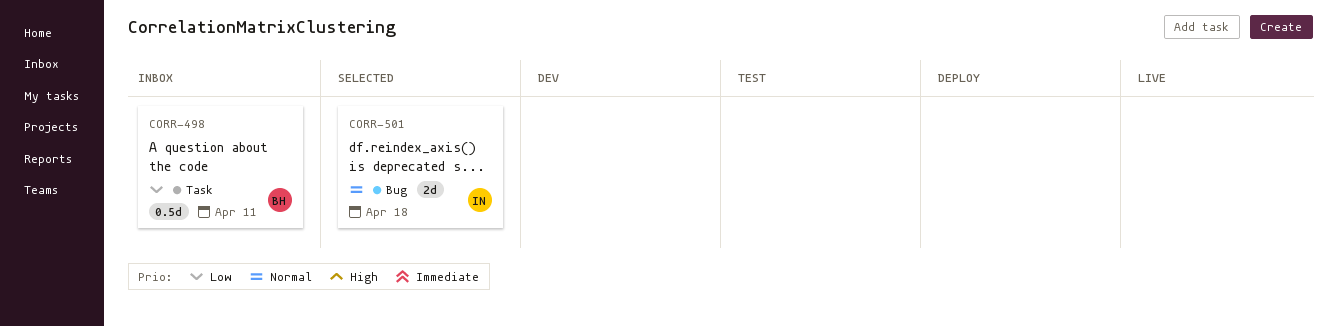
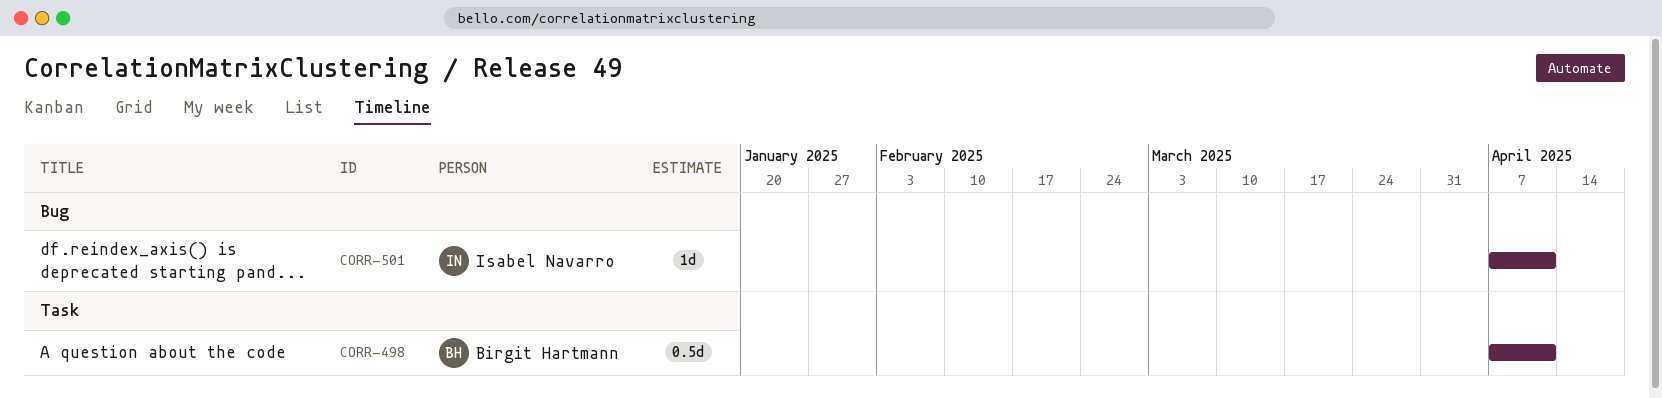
CORR-501, estimate: 2d -> 1d
CORR-501, due: Apr 18 -> Apr 11

